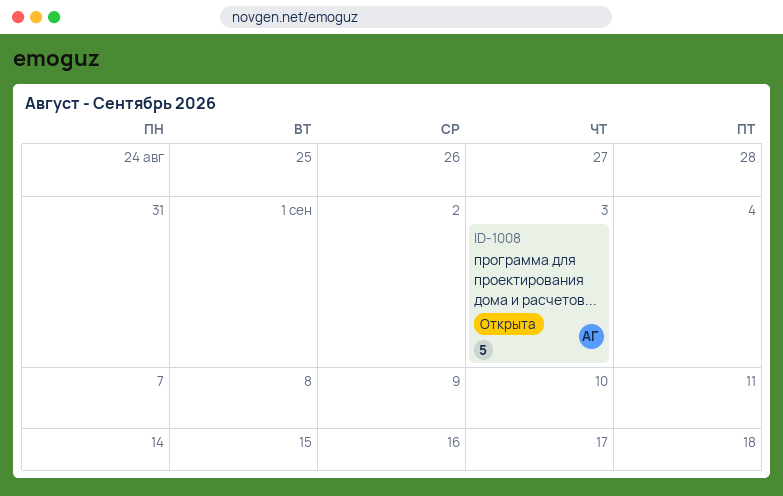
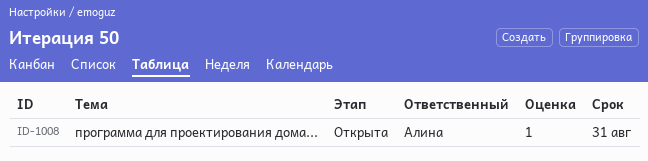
ID-1008, estimate: 5 -> 1
ID-1008, due: Sep 3 -> Aug 31

